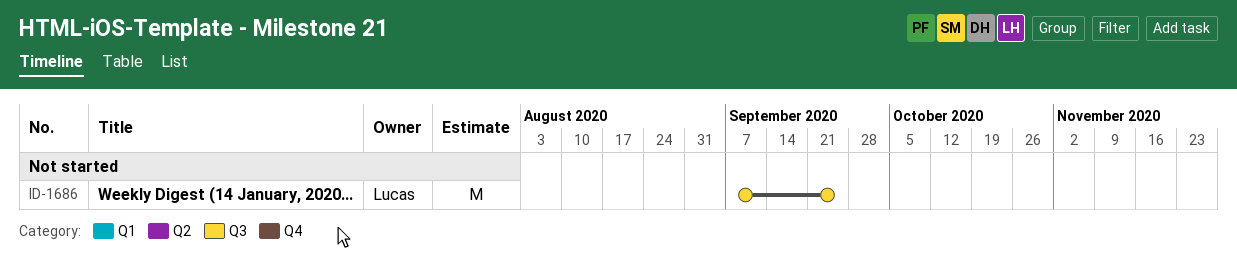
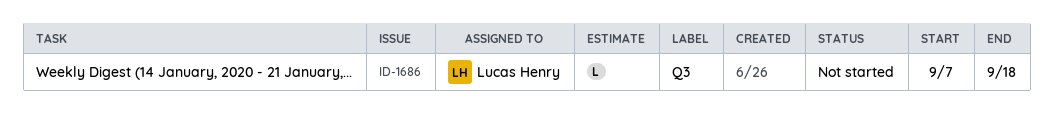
ID-1686, estimate: M -> L
ID-1686, due: Sep 25 -> Sep 18

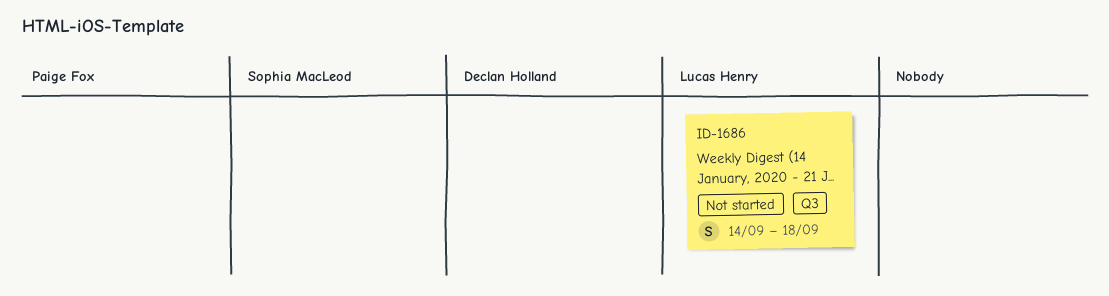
ID-1686, estimate: L -> S
ID-1686, start: Sep 7 -> Sep 14

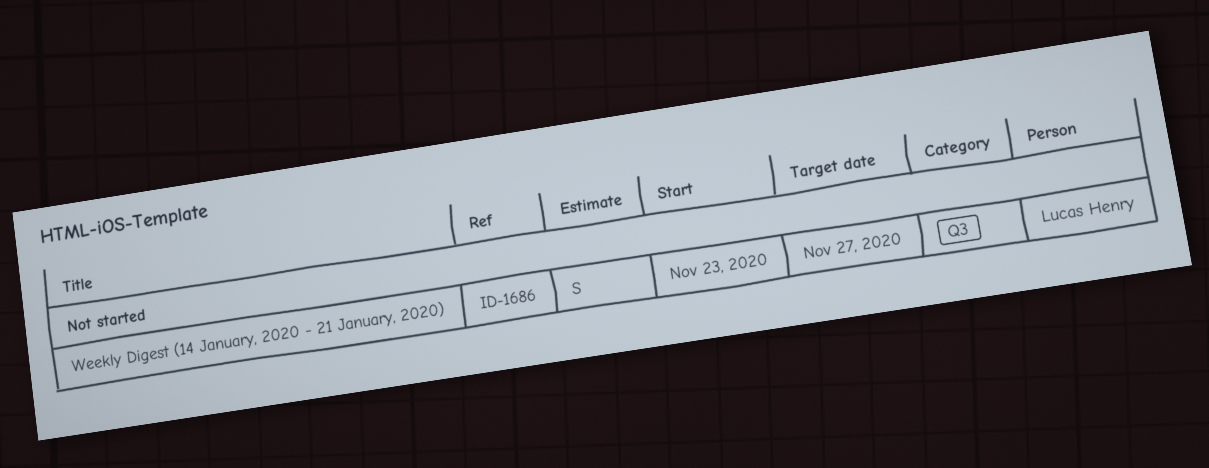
ID-1686, start: Sep 14 -> Nov 23
ID-1686, due: Sep 18 -> Nov 27

